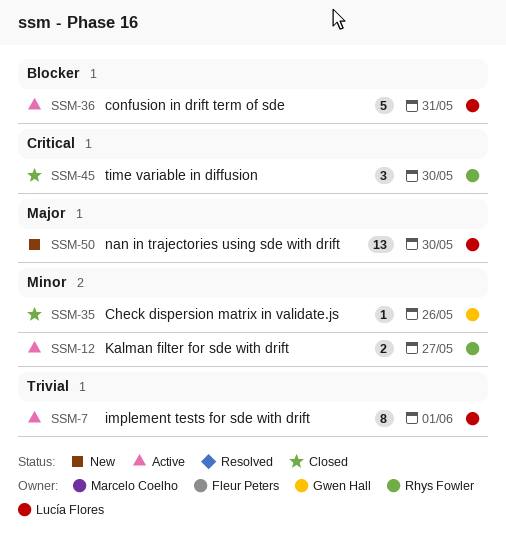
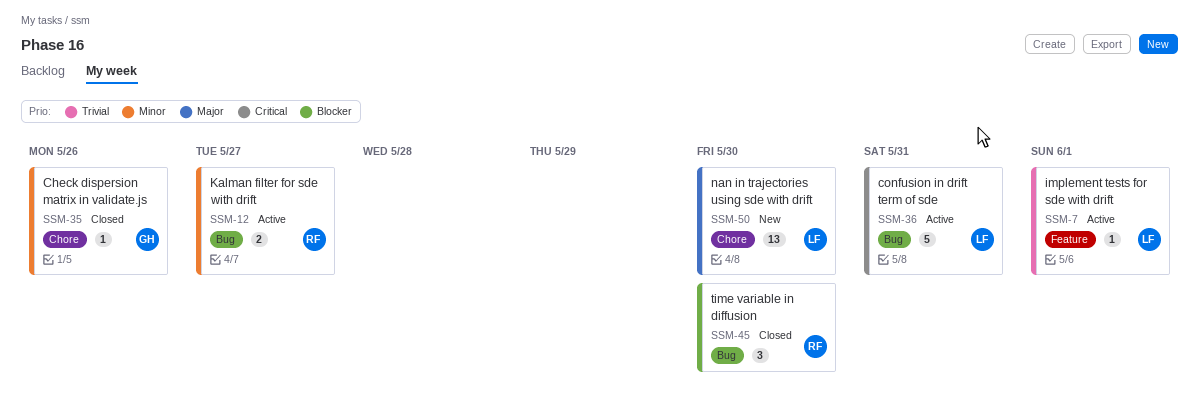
SSM-7, estimate: 8 -> 1
SSM-36, priority: Blocker -> Critical
SSM-45, priority: Critical -> Blocker

